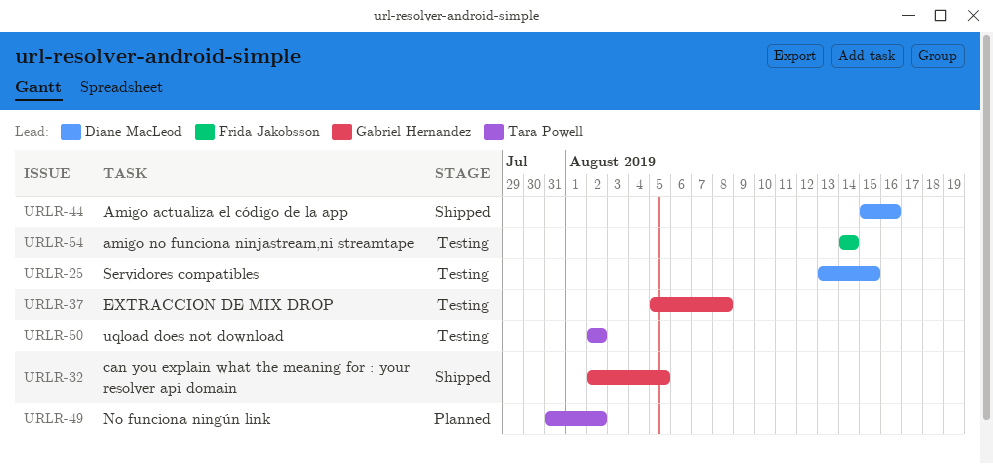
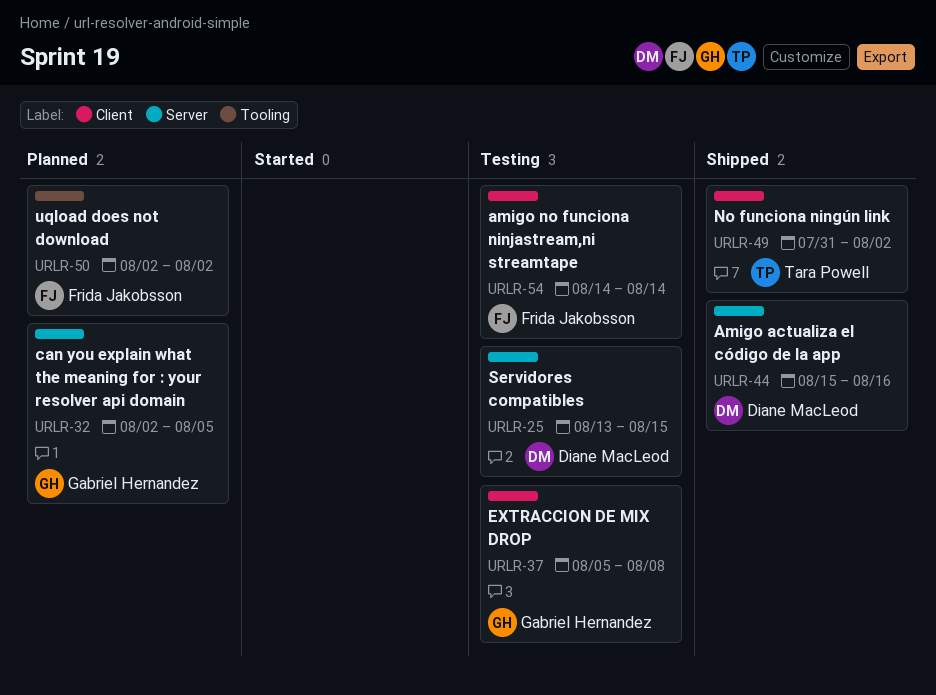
URLR-32, status: Shipped -> Planned
URLR-49, status: Planned -> Shipped
URLR-50, status: Testing -> Planned
URLR-50, owner: Tara Powell -> Frida Jakobsson

